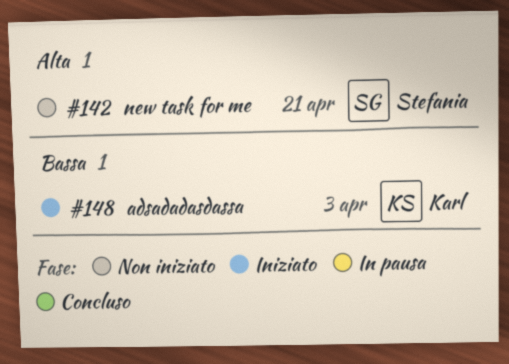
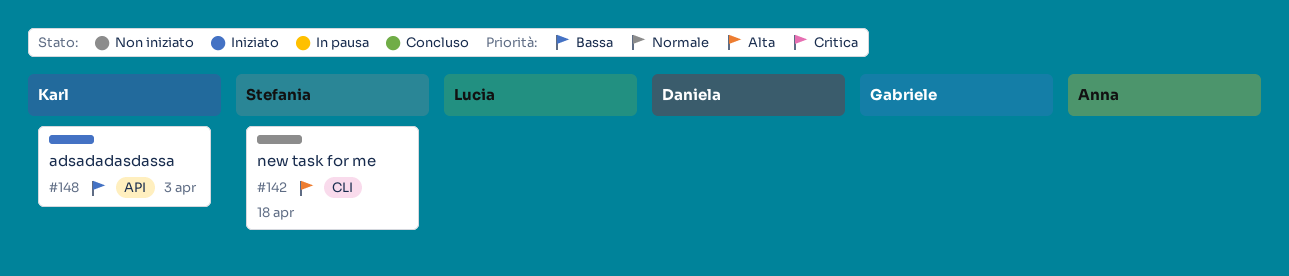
#142, due: Apr 21 -> Apr 18

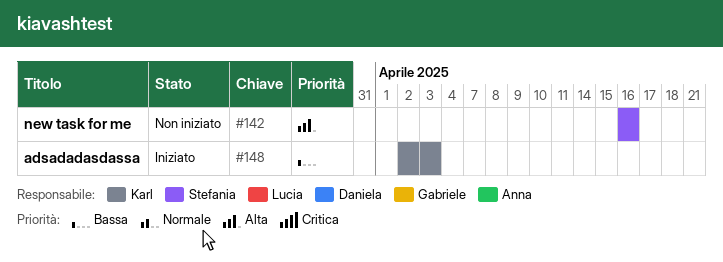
#142, due: Apr 18 -> Apr 16

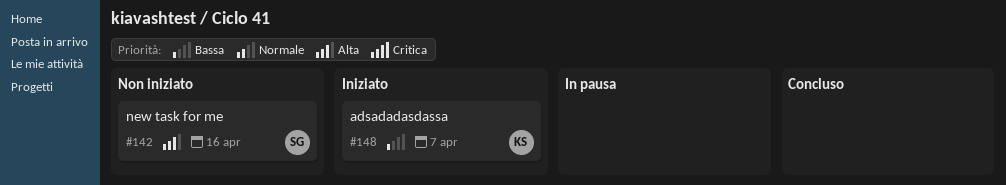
#148, due: Apr 3 -> Apr 7

